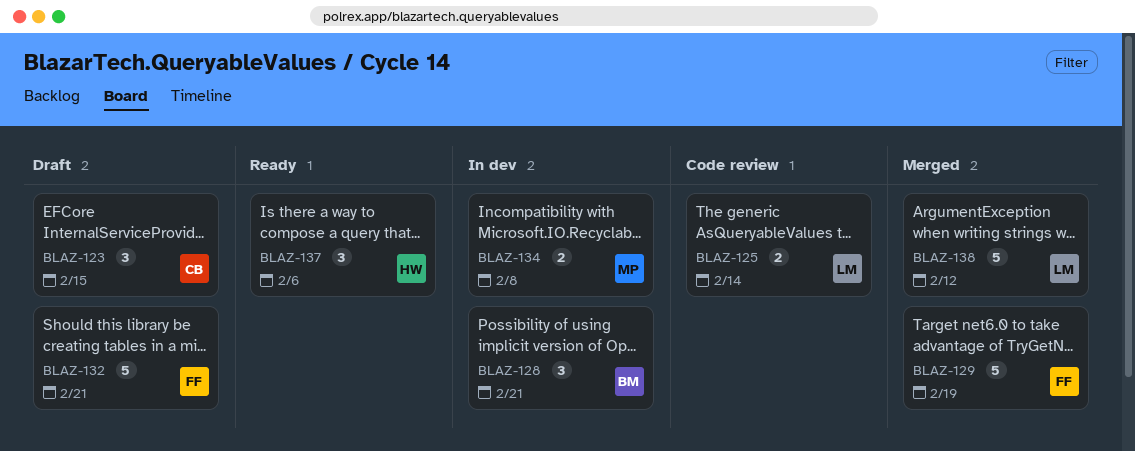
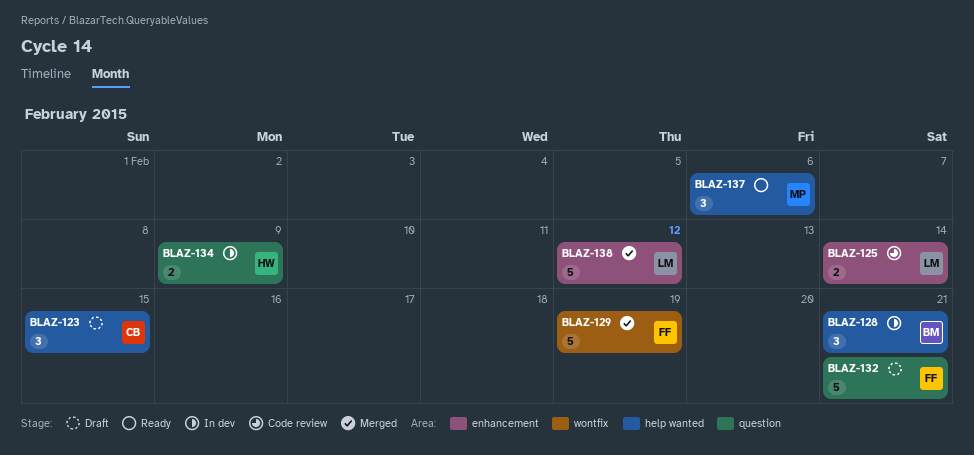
BLAZ-134, owner: MP -> HW
BLAZ-134, due: Feb 8 -> Feb 9
BLAZ-137, owner: HW -> MP

